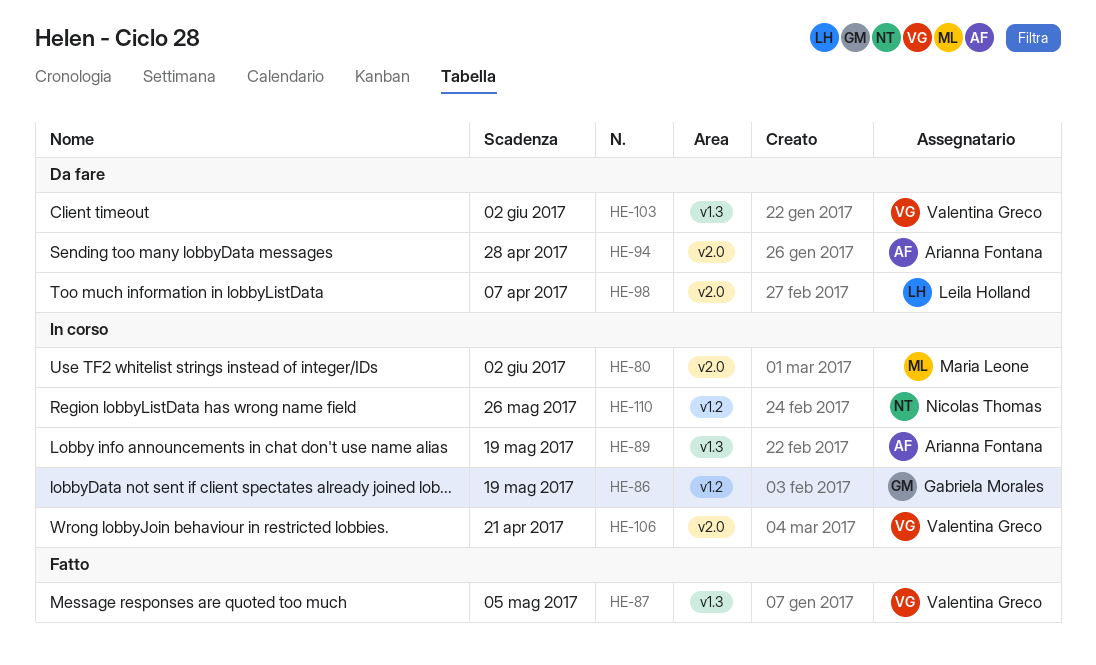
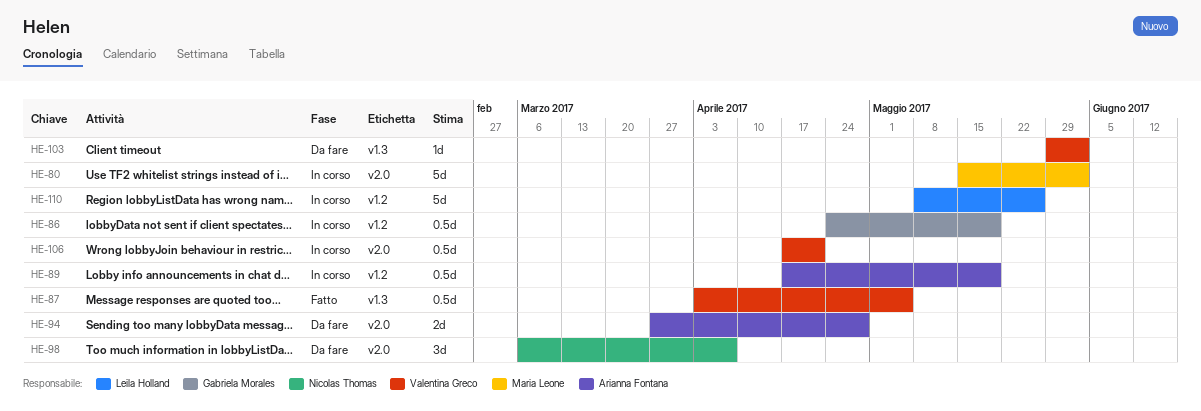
HE-89, label: v1.3 -> v1.2
HE-98, owner: Leila Holland -> Nicolas Thomas
HE-110, owner: Nicolas Thomas -> Leila Holland

